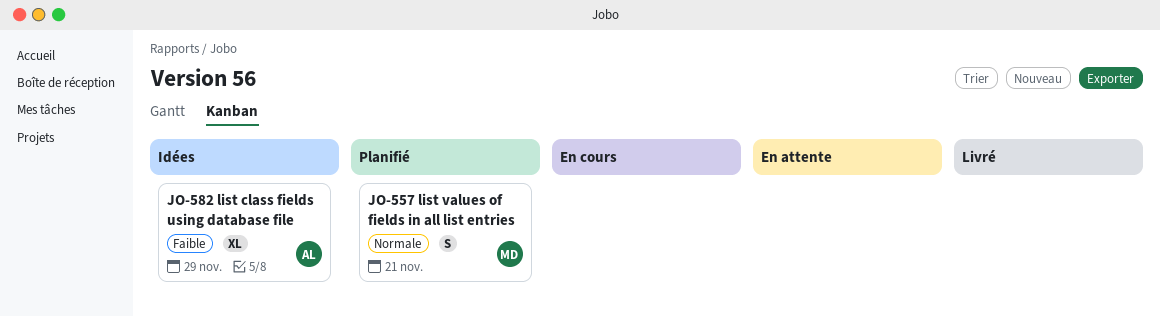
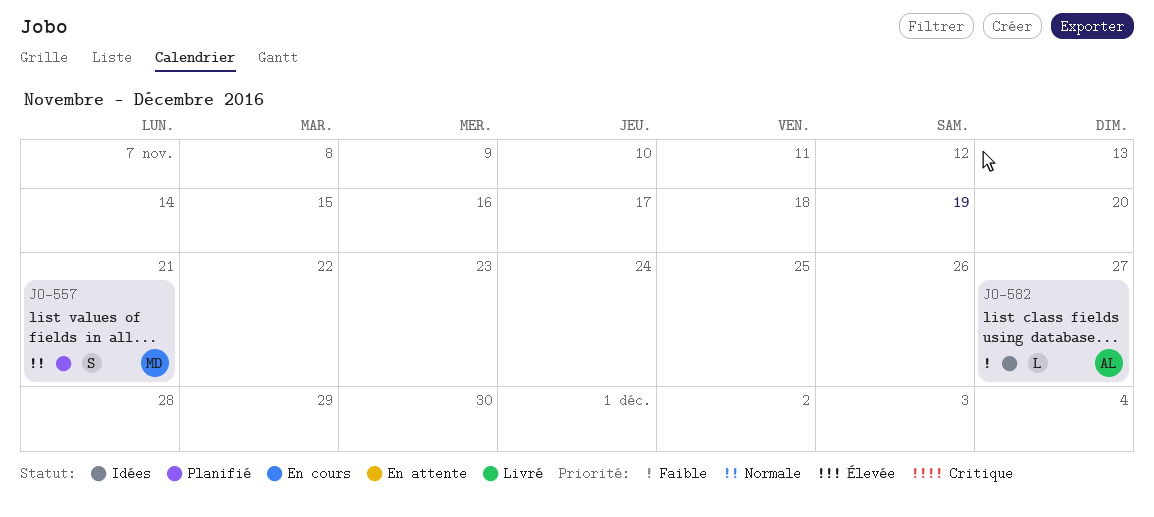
JO-582, estimate: XL -> L
JO-582, due: Nov 29 -> Nov 27

